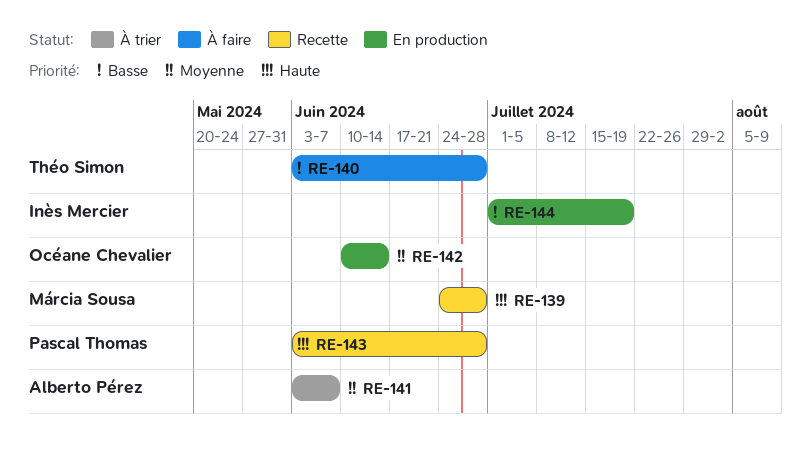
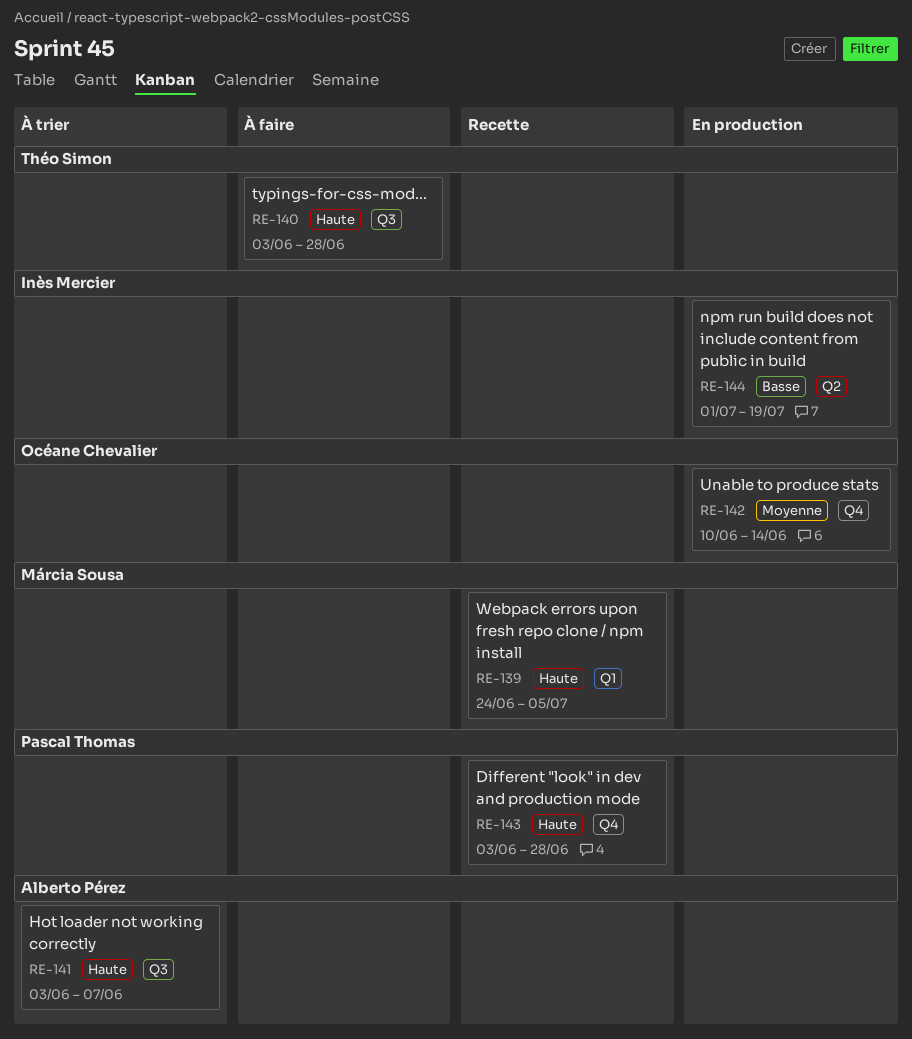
RE-139, due: Jun 28 -> Jul 5
RE-140, priority: Basse -> Haute
RE-141, priority: Moyenne -> Haute

